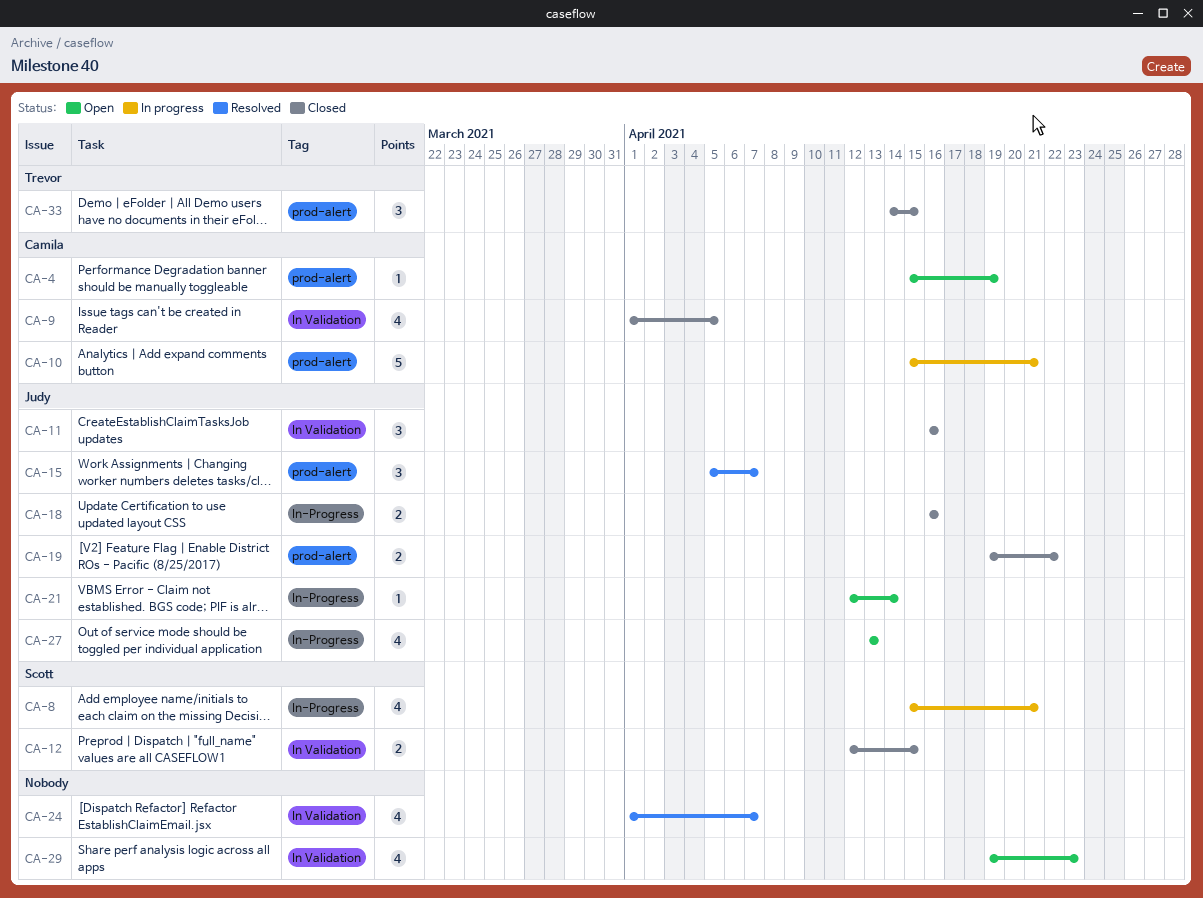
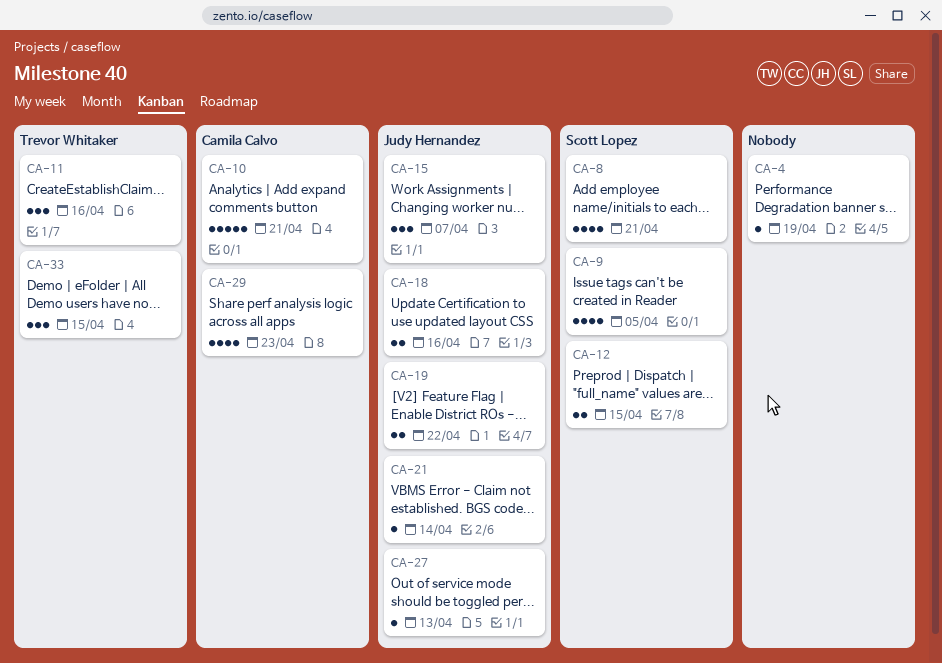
CA-4, owner: Camila Calvo -> none
CA-9, owner: Camila Calvo -> Scott Lopez
CA-11, owner: Judy Hernandez -> Trevor Whitaker
CA-24: present -> none
CA-27, estimate: 4 -> 1
CA-29, owner: none -> Camila Calvo

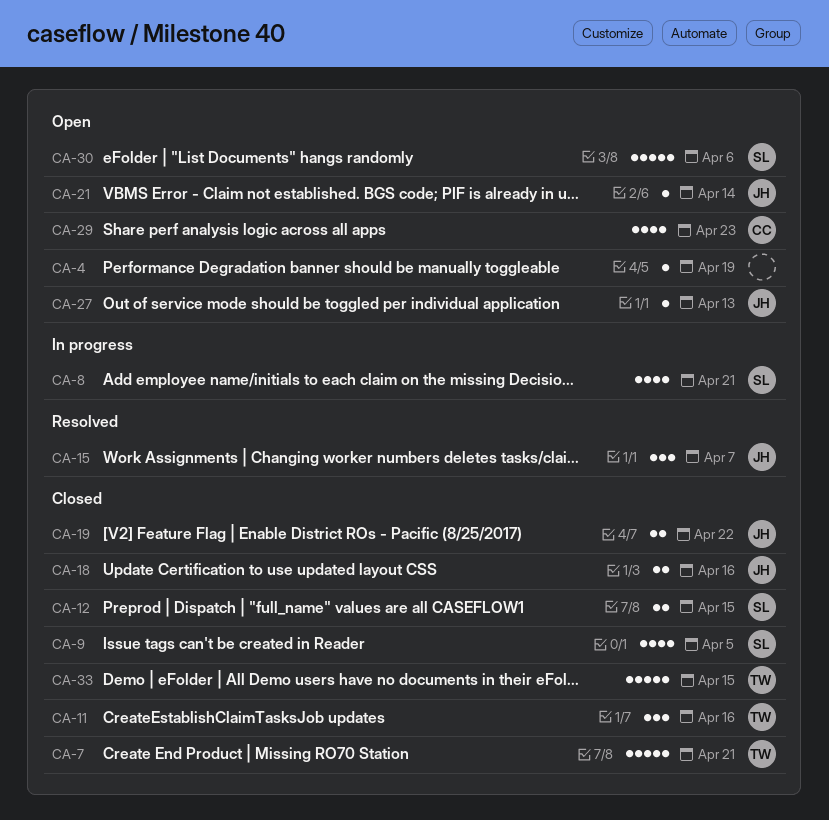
CA-7: none -> present
CA-10: present -> none
CA-30: none -> present
CA-33, estimate: 3 -> 5

